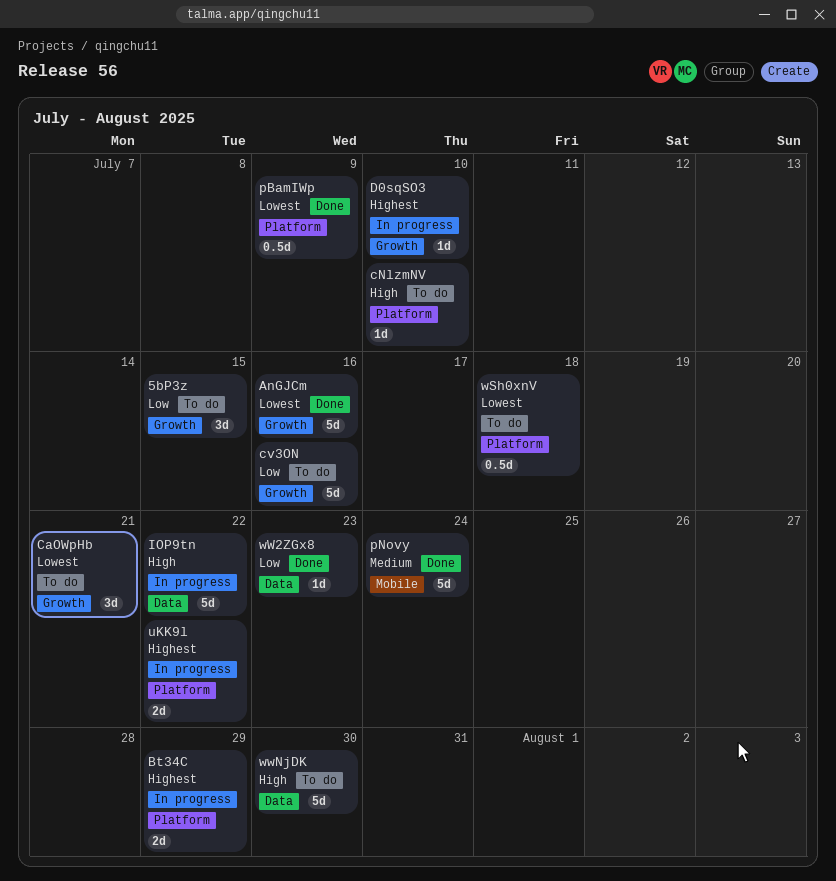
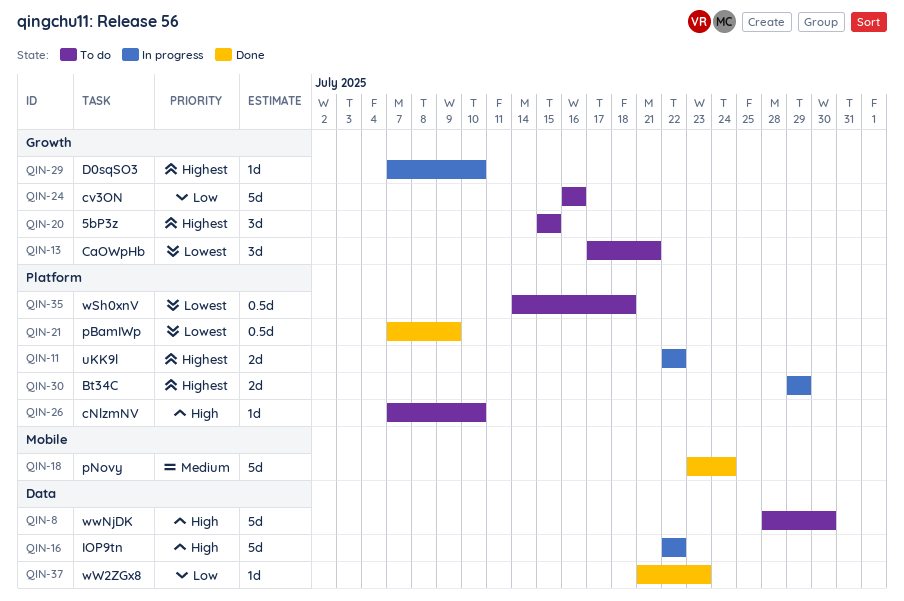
5bP3z, priority: Low -> Highest
AnGJCm: present -> none

